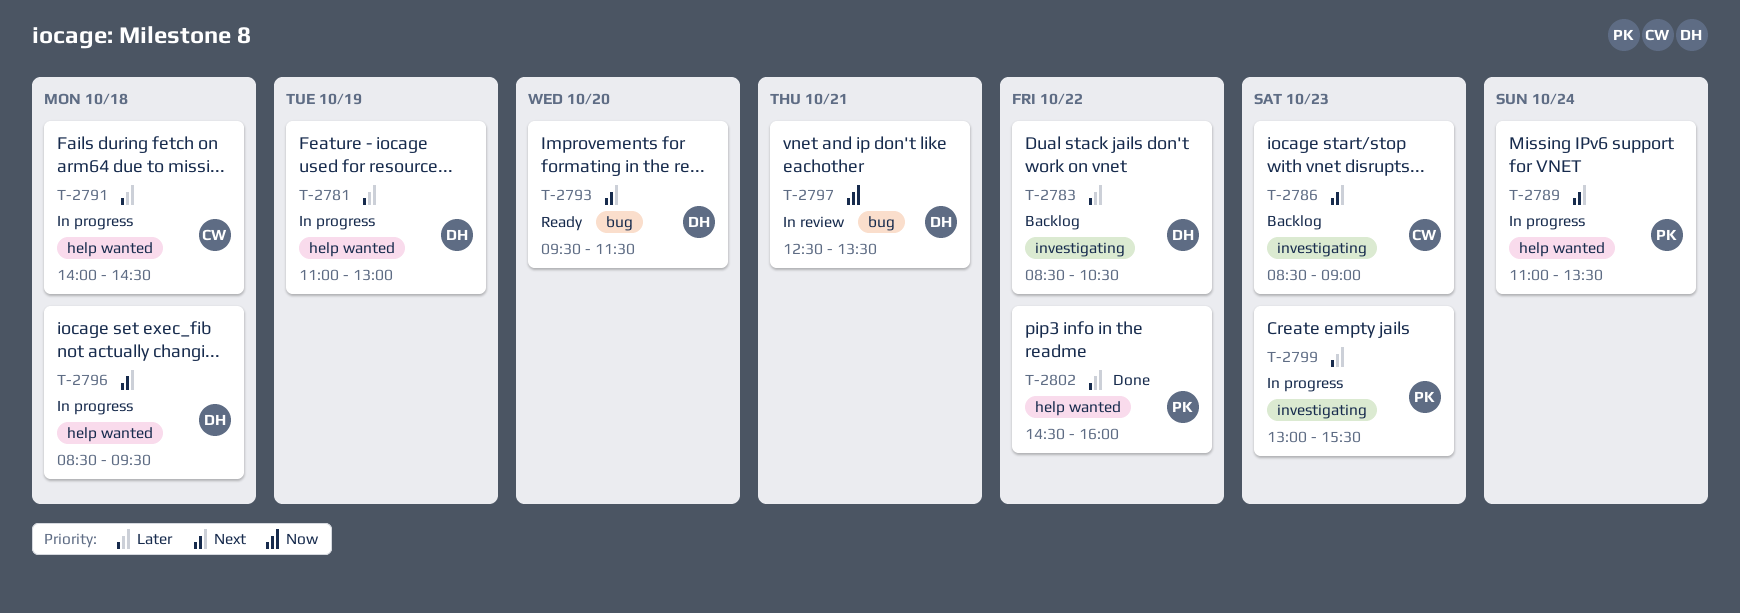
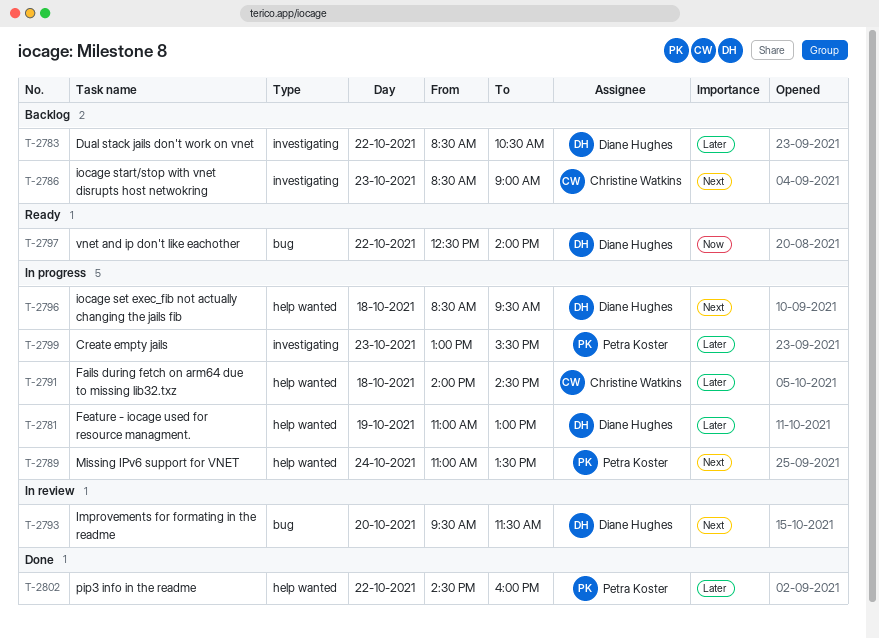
T-2793, status: Ready -> In review
T-2797, status: In review -> Ready
T-2797, day: Oct 21 -> Oct 22
T-2797, ends: 13:30 -> 14:00

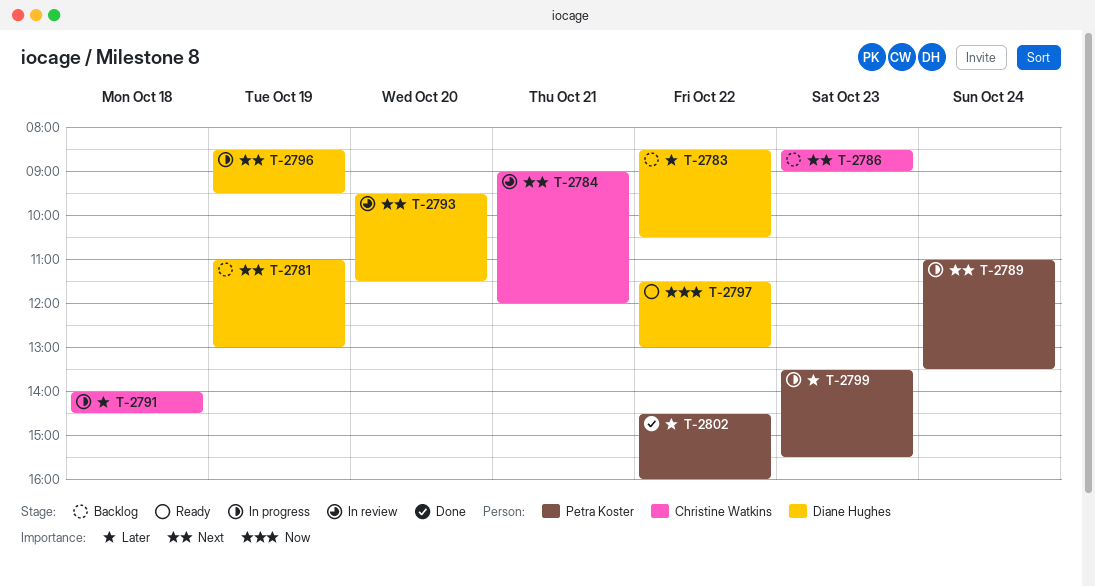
T-2781, status: In progress -> Backlog
T-2781, priority: Later -> Next
T-2784: none -> present
T-2796, day: Oct 18 -> Oct 19
T-2797, begins: 12:30 -> 11:30
T-2797, ends: 14:00 -> 13:00
T-2799, begins: 13:00 -> 13:30

